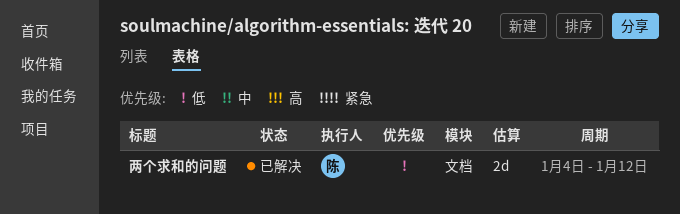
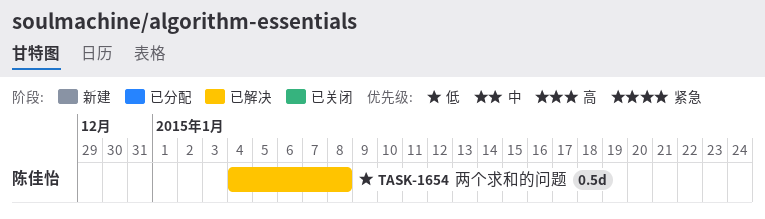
两个求和的问题, estimate: 2d -> 0.5d
两个求和的问题, due: Jan 12 -> Jan 8

